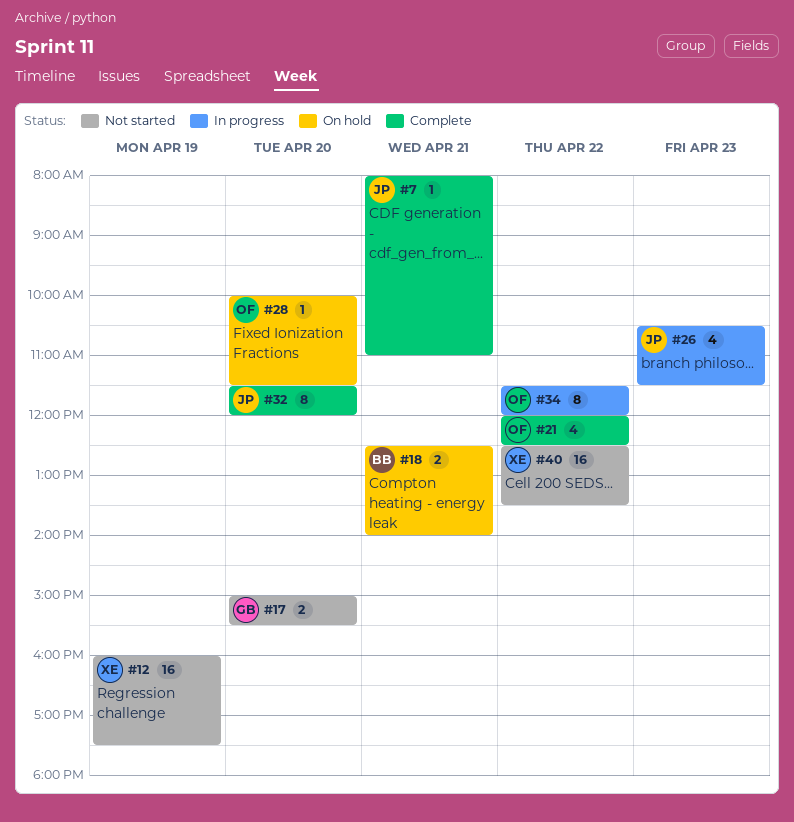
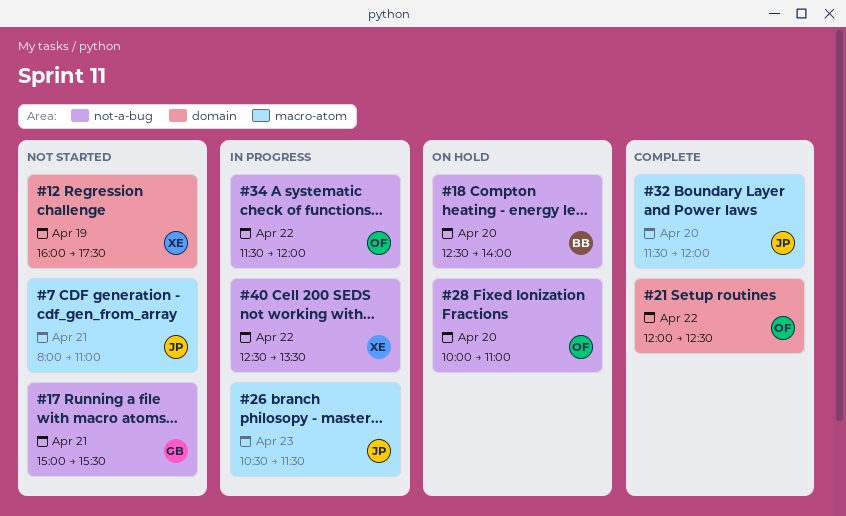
#7, status: Complete -> Not started
#17, day: Apr 20 -> Apr 21
#18, day: Apr 21 -> Apr 20
#28, ends: 11:30 -> 11:00
#40, status: Not started -> In progress

